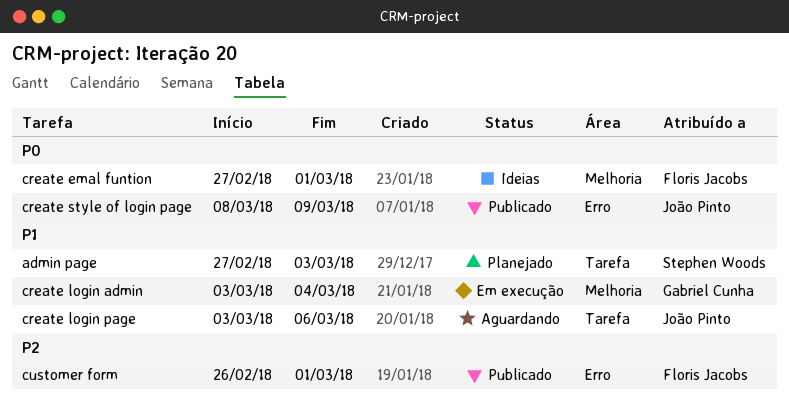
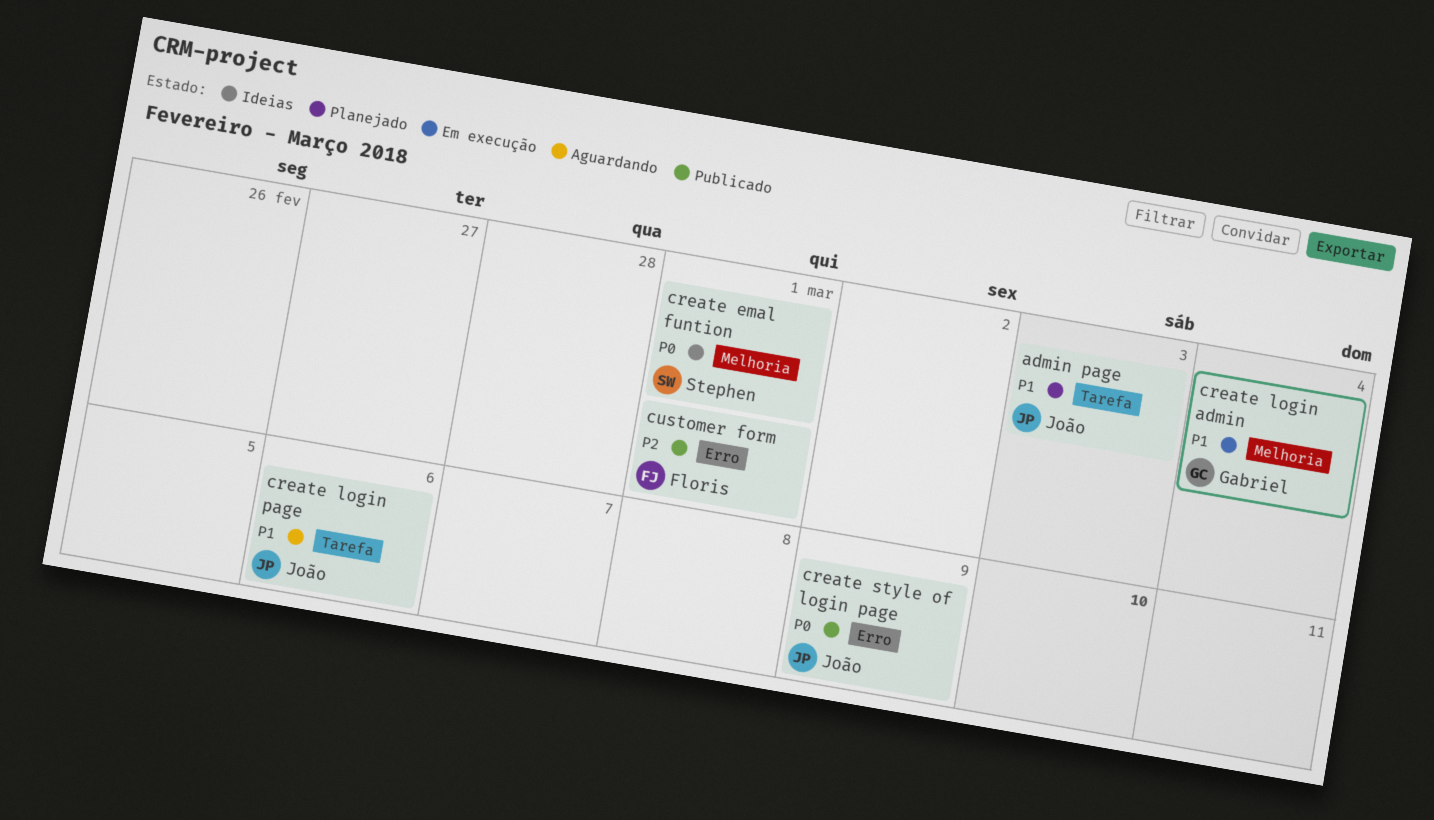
admin page, owner: Stephen Woods -> João Pinto
create emal funtion, owner: Floris Jacobs -> Stephen Woods

